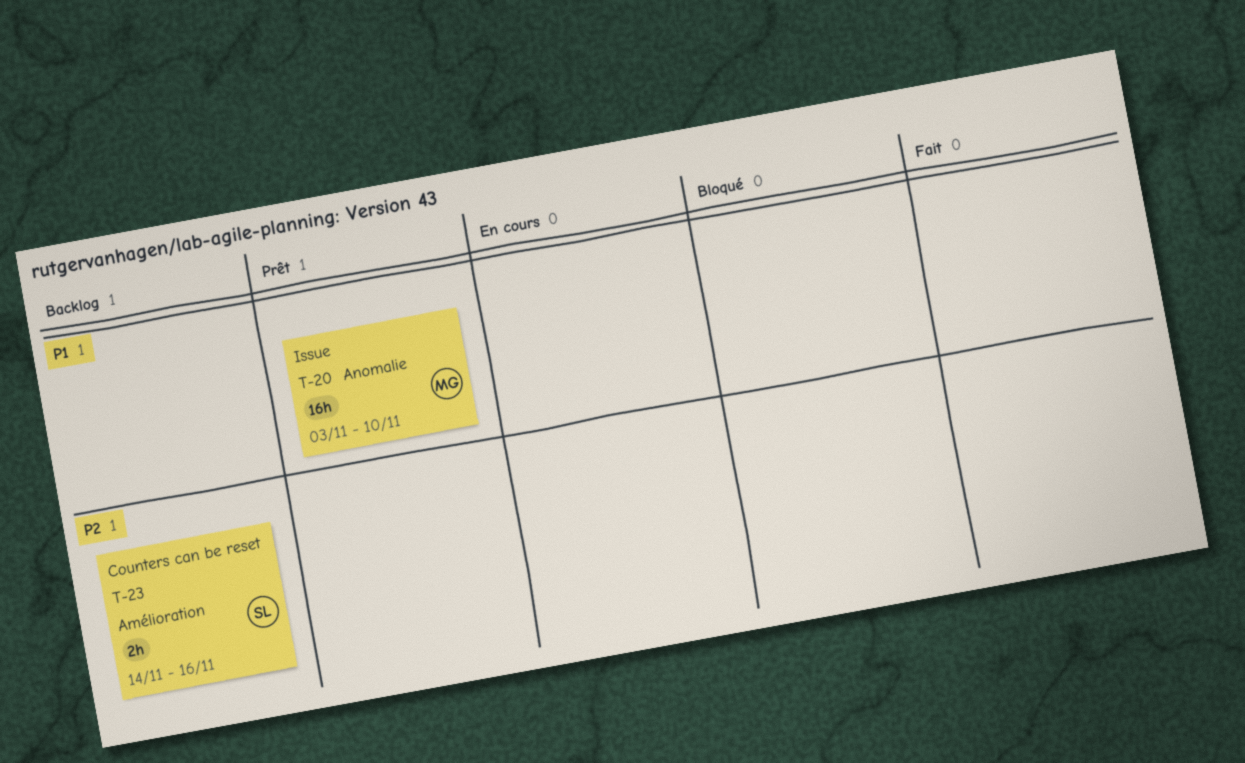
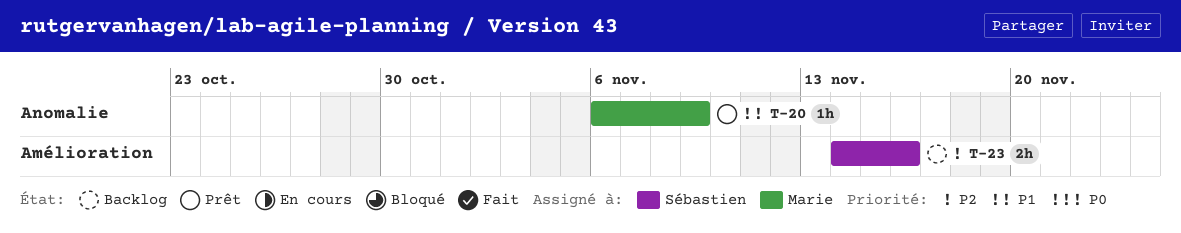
T-20, estimate: 16h -> 1h
T-20, start: Nov 3 -> Nov 6
T-20, due: Nov 10 -> Nov 9

